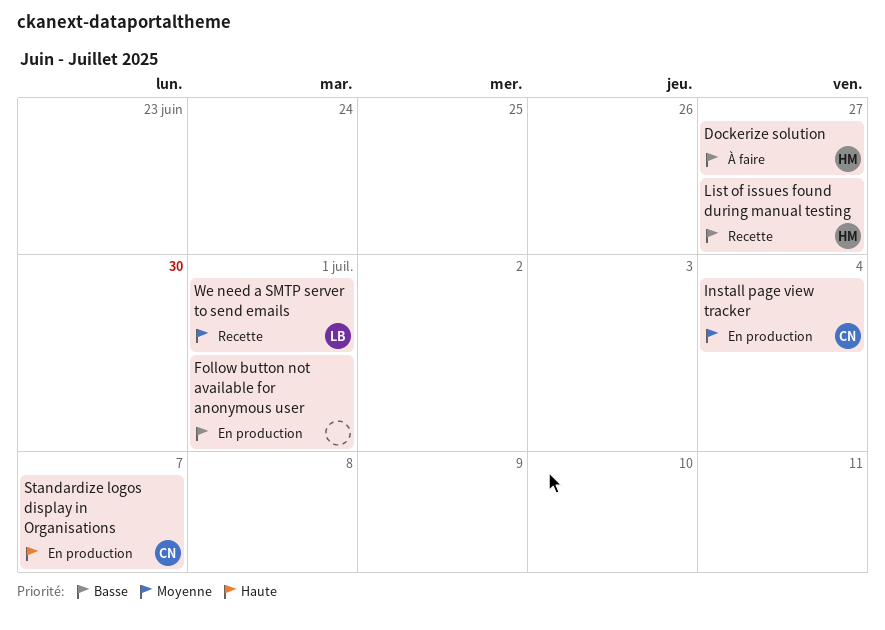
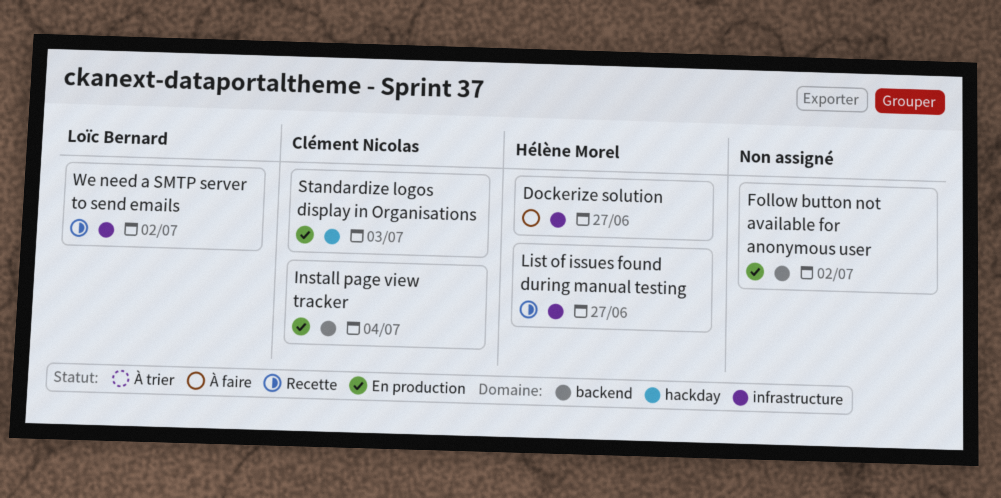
Follow button not available for anonymous user, due: Jul 1 -> Jul 2
Standardize logos display in Organisations, due: Jul 7 -> Jul 3
We need a SMTP server to send emails, due: Jul 1 -> Jul 2

